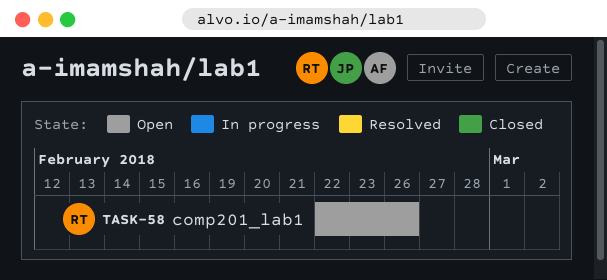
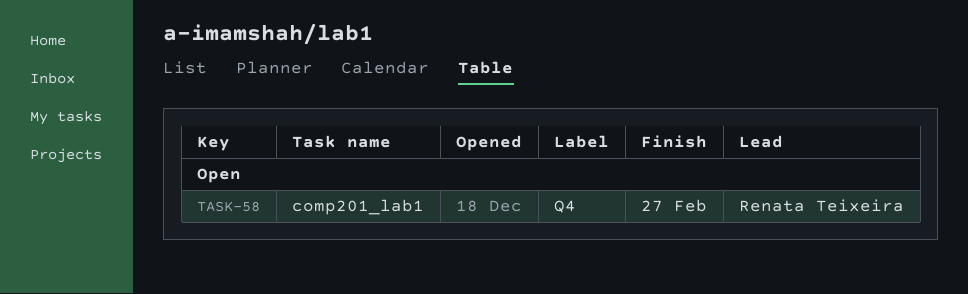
TASK-58, due: Feb 26 -> Feb 27

